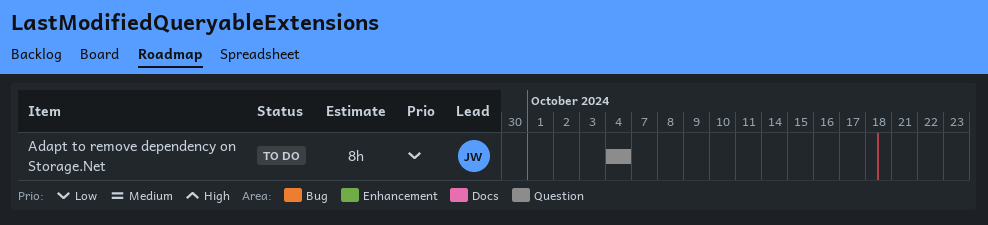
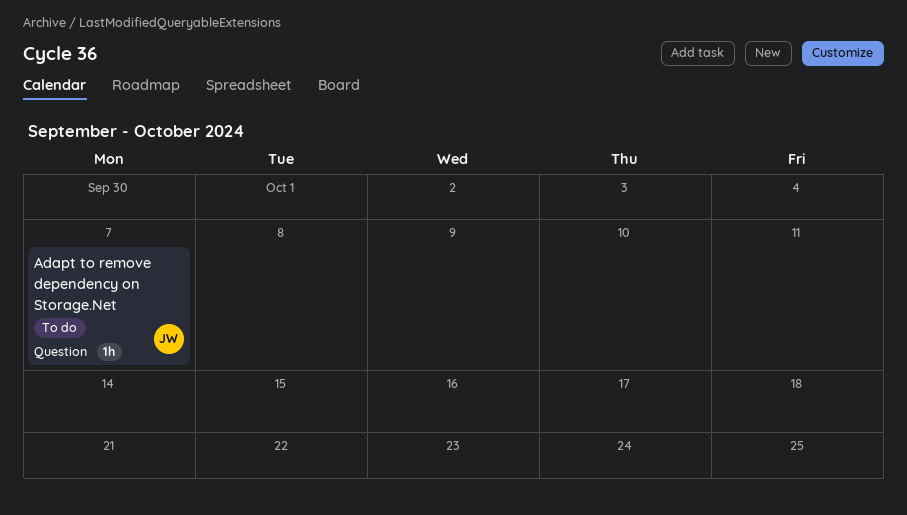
Adapt to remove dependency on Storage.Net, estimate: 8h -> 1h
Adapt to remove dependency on Storage.Net, due: Oct 4 -> Oct 7

